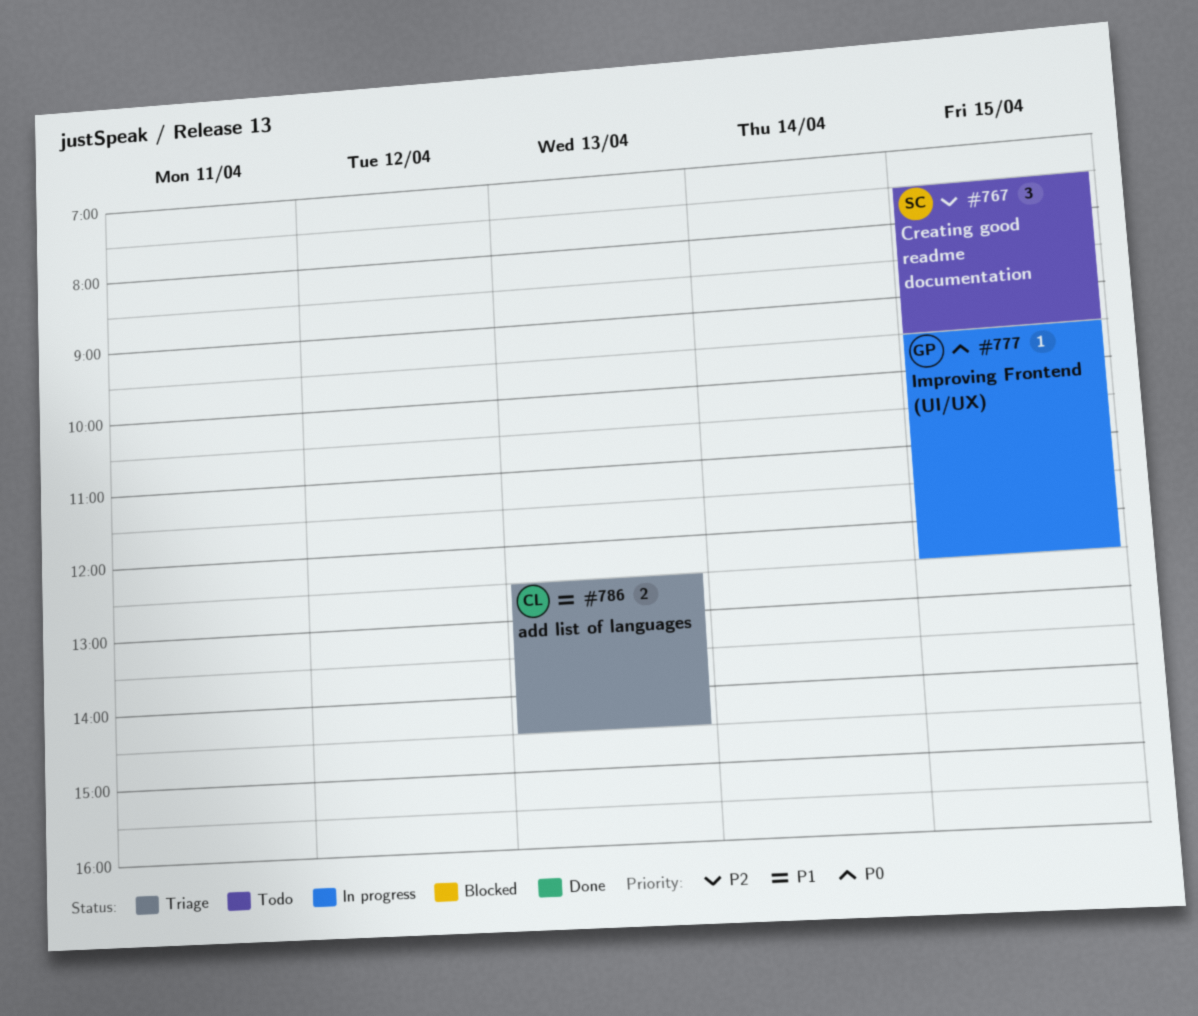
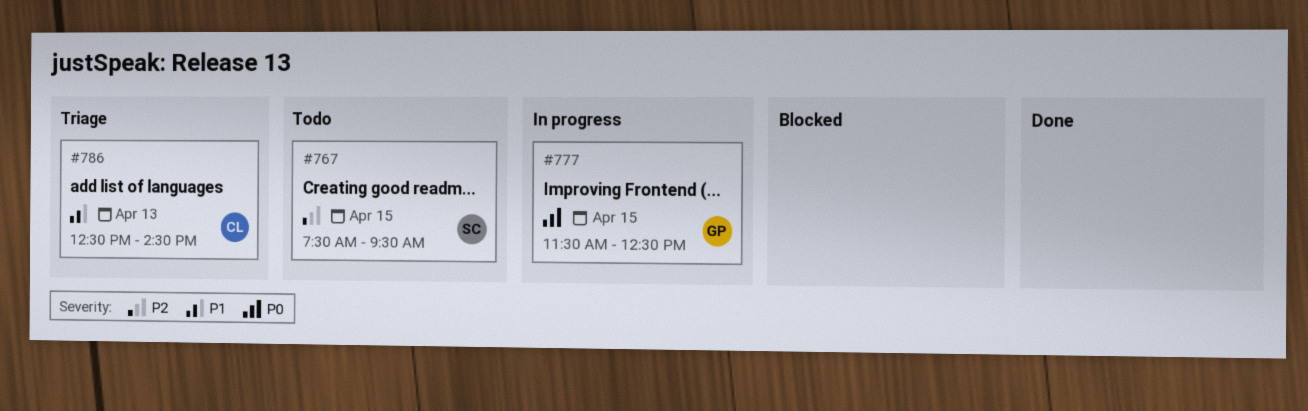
#777, begins: 09:30 -> 11:30

